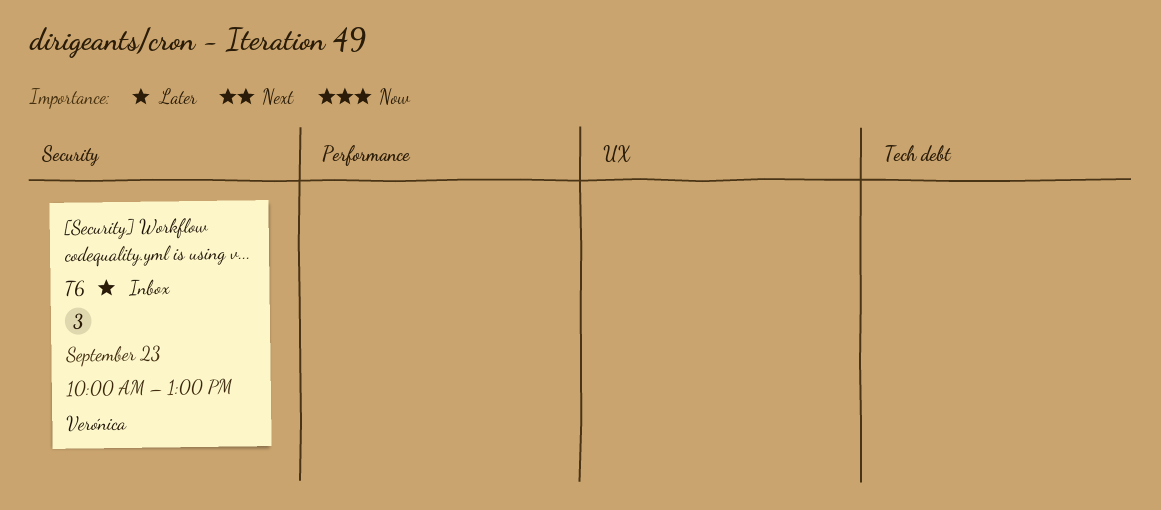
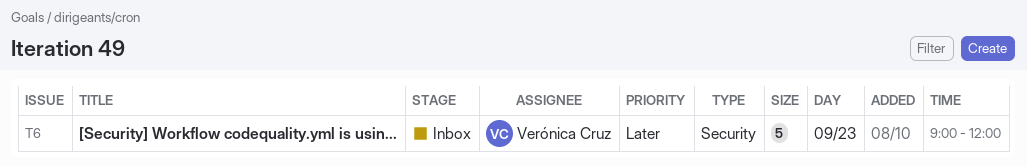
T6, estimate: 3 -> 5
T6, begins: 10:00 -> 09:00
T6, ends: 13:00 -> 12:00

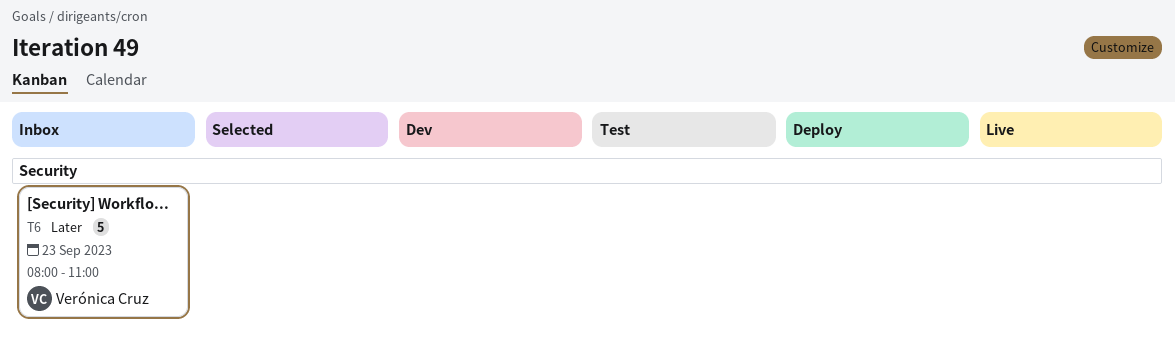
T6, begins: 09:00 -> 08:00
T6, ends: 12:00 -> 11:00

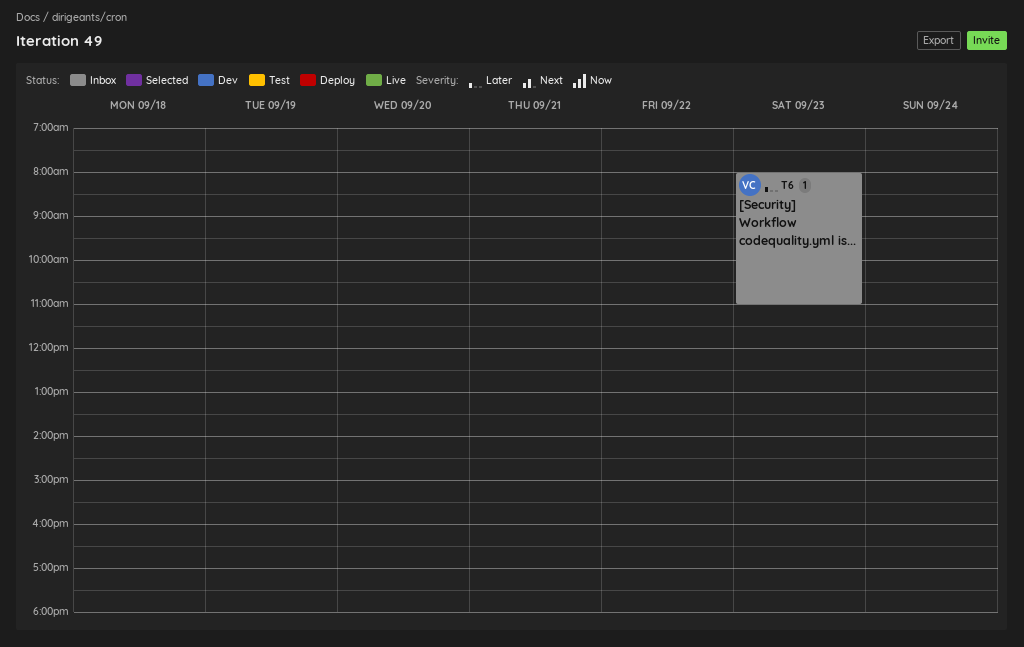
T6, estimate: 5 -> 1

